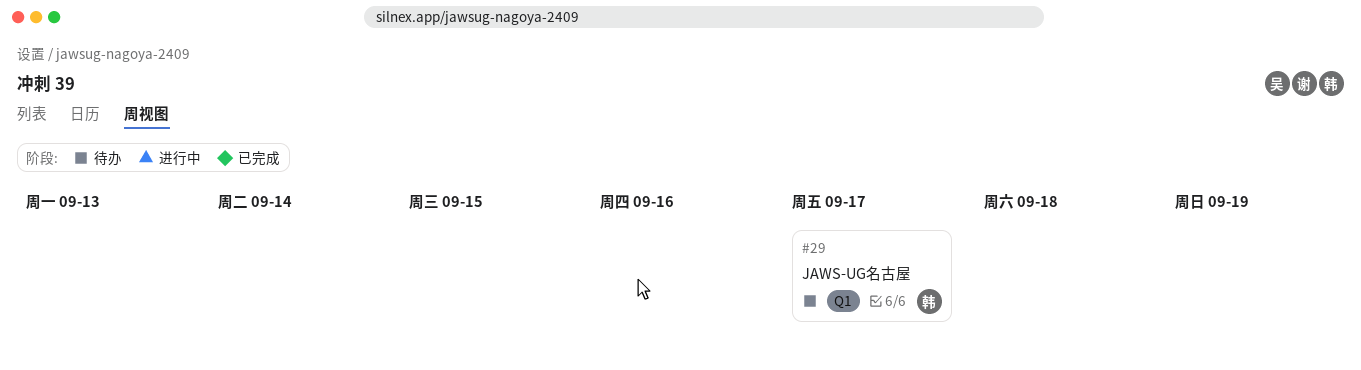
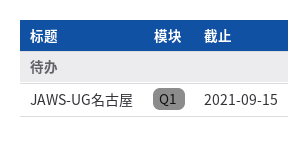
JAWS-UG名古屋, due: Sep 17 -> Sep 15

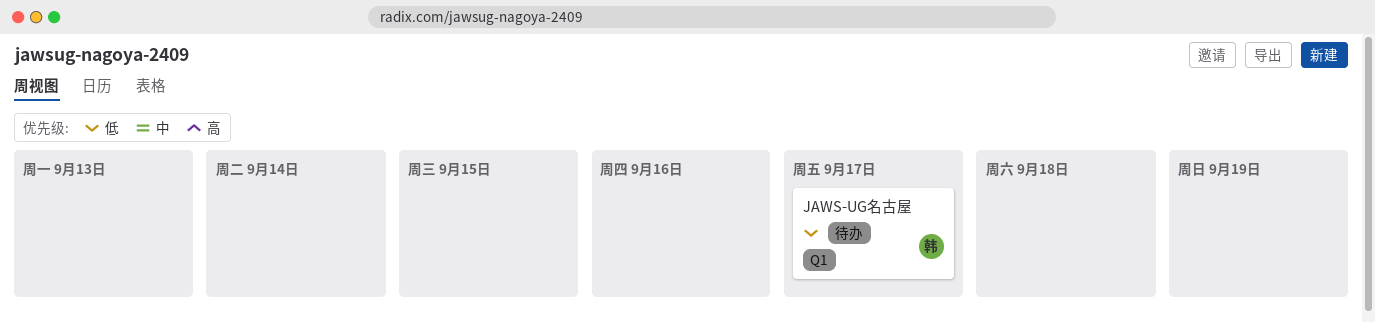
JAWS-UG名古屋, due: Sep 15 -> Sep 17

